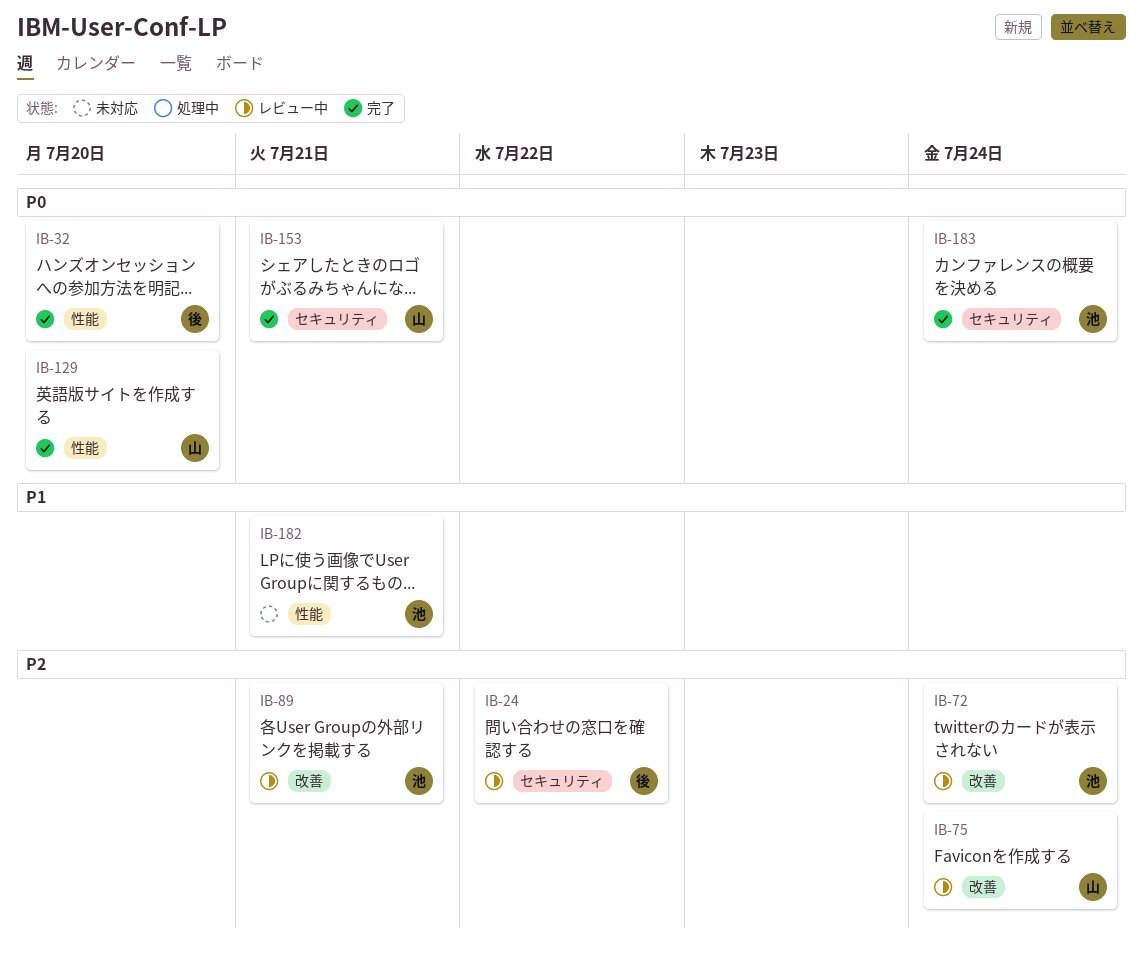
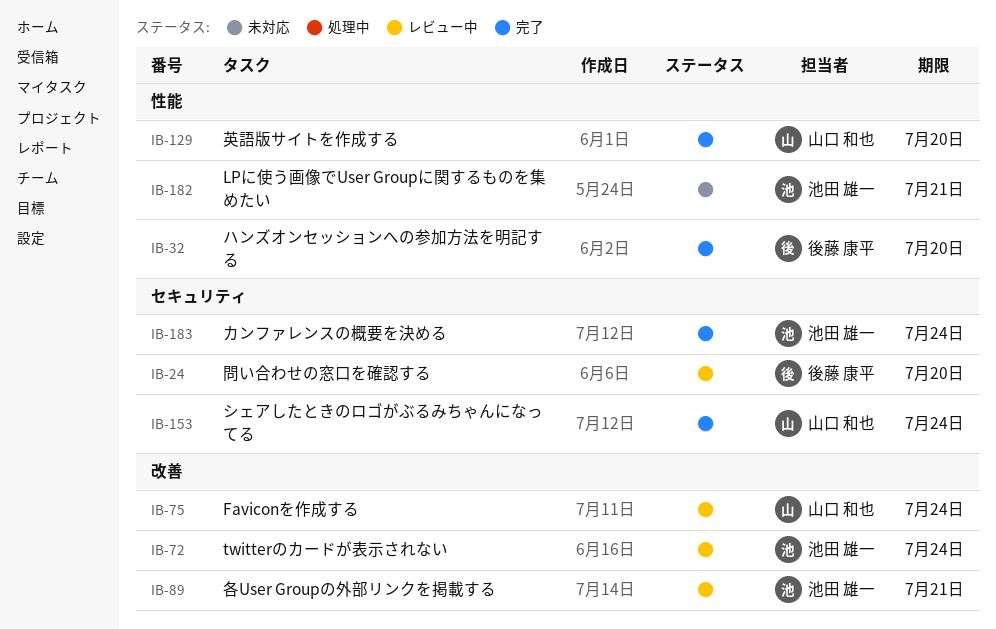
IB-24, due: Jul 22 -> Jul 20
IB-153, due: Jul 21 -> Jul 24

